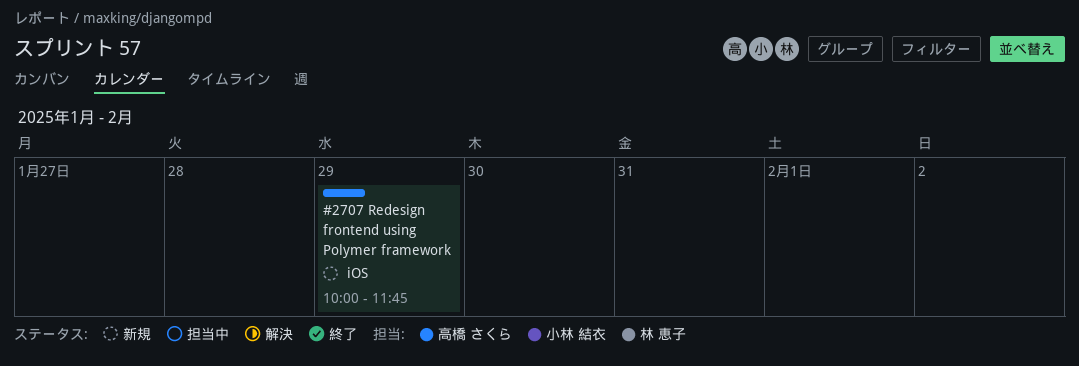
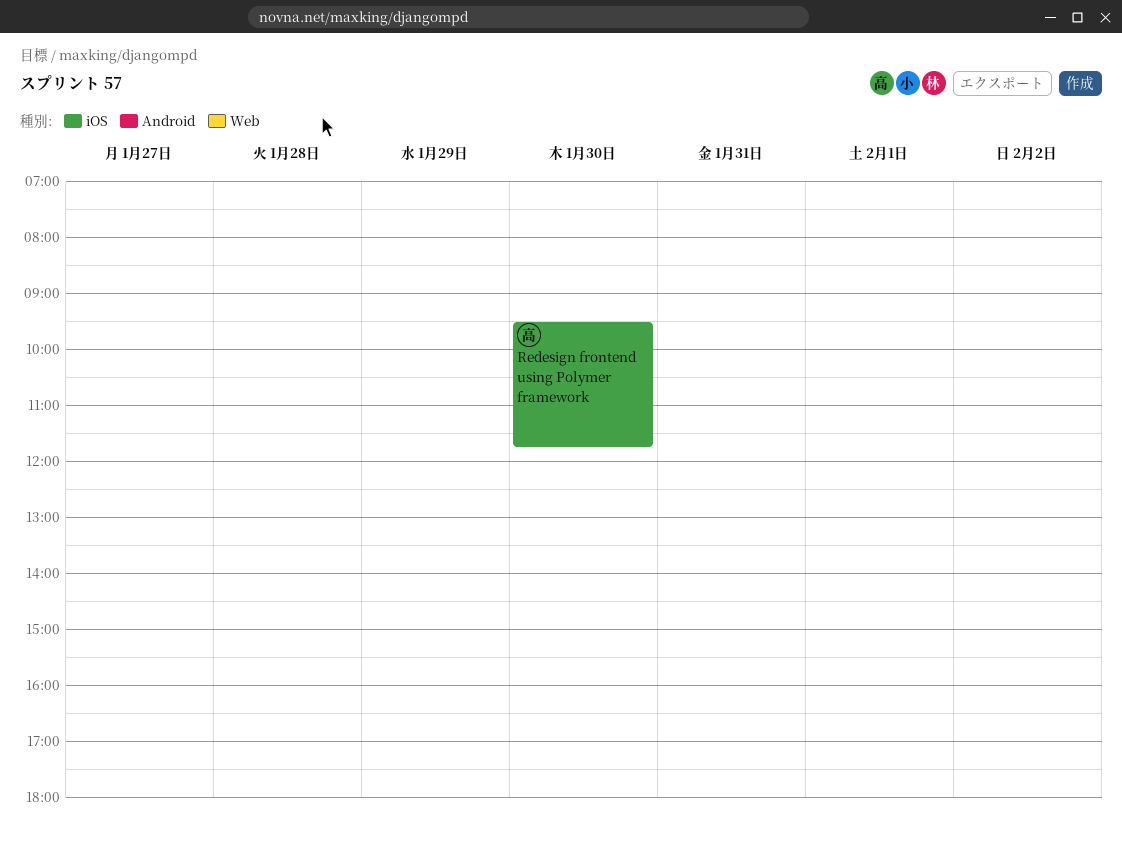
Redesign frontend using Polymer framework, day: Jan 29 -> Jan 30
Redesign frontend using Polymer framework, begins: 10:00 -> 09:30

